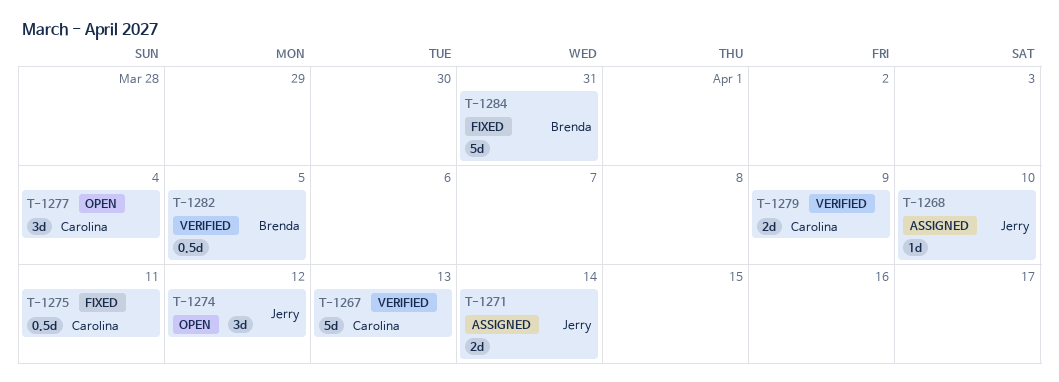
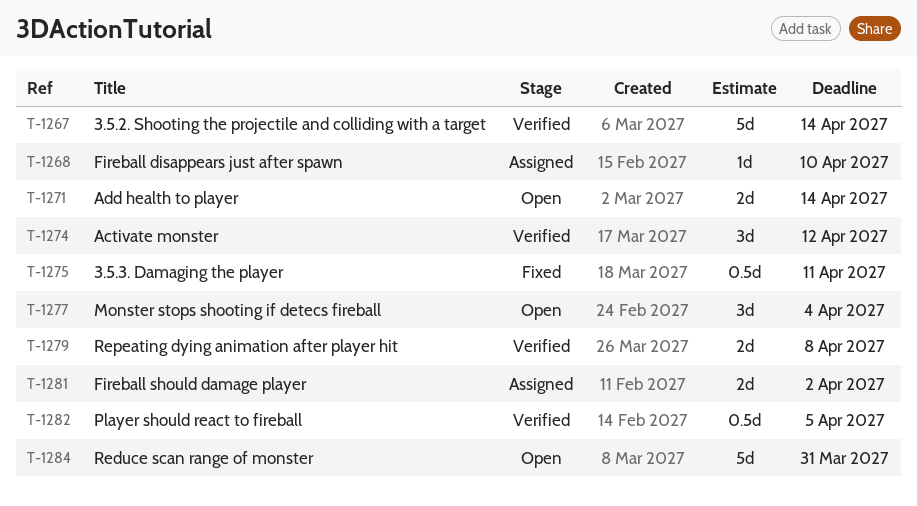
T-1267, due: Apr 13 -> Apr 14
T-1271, status: Assigned -> Open
T-1274, status: Open -> Verified
T-1279, due: Apr 9 -> Apr 8
T-1281: none -> present
T-1284, status: Fixed -> Open

